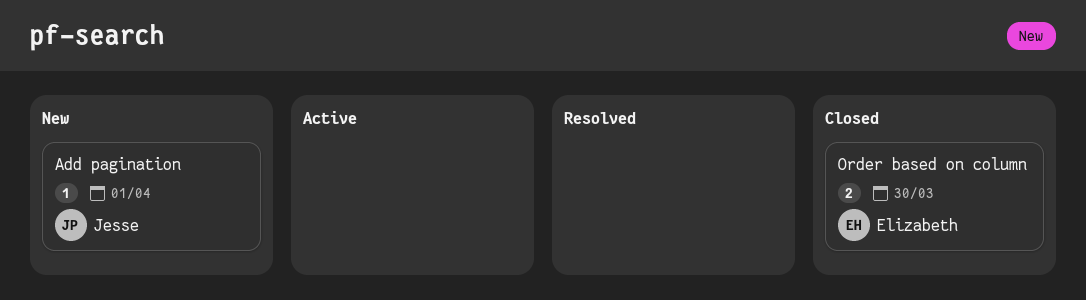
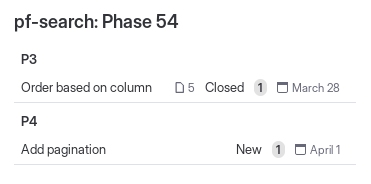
Order based on column, estimate: 2 -> 1
Order based on column, due: Mar 30 -> Mar 28

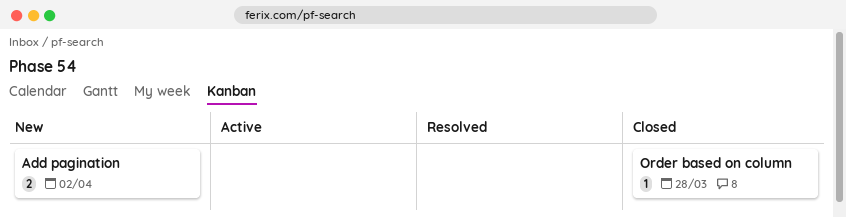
Add pagination, estimate: 1 -> 2
Add pagination, due: Apr 1 -> Apr 2

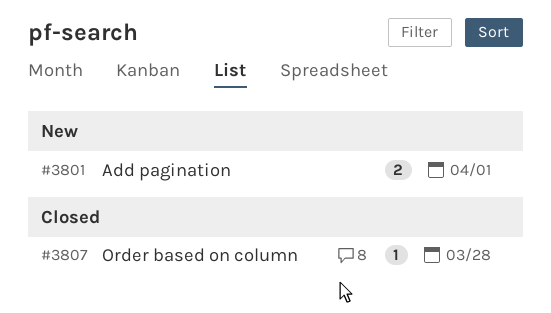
Add pagination, due: Apr 2 -> Apr 1

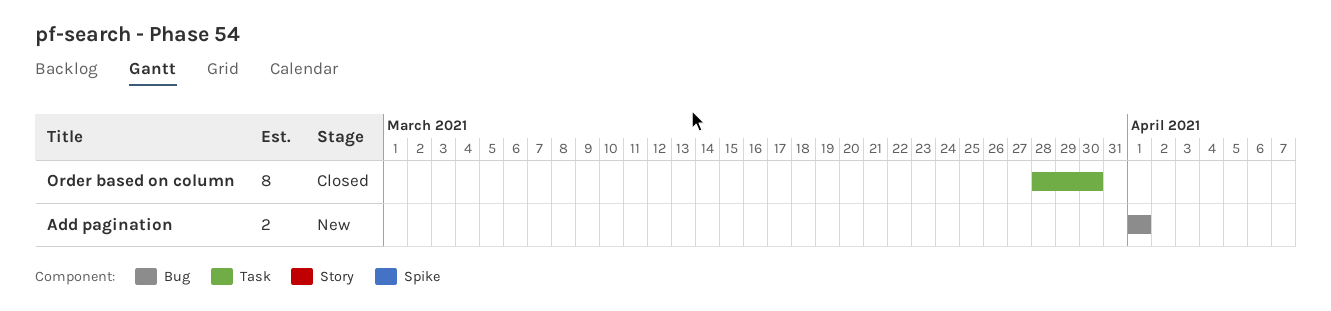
Order based on column, estimate: 1 -> 8
Order based on column, due: Mar 28 -> Mar 30

